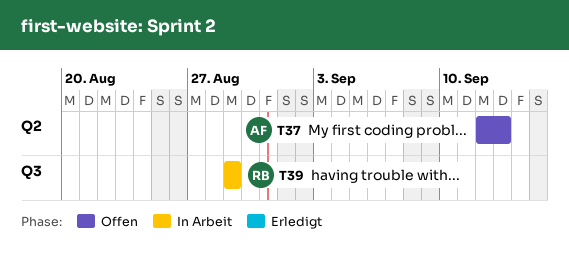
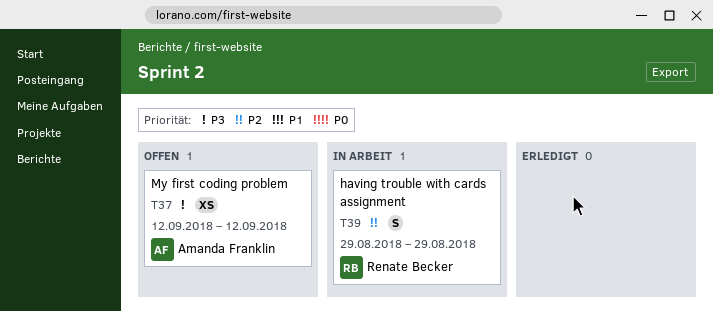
T37, due: Sep 13 -> Sep 12

